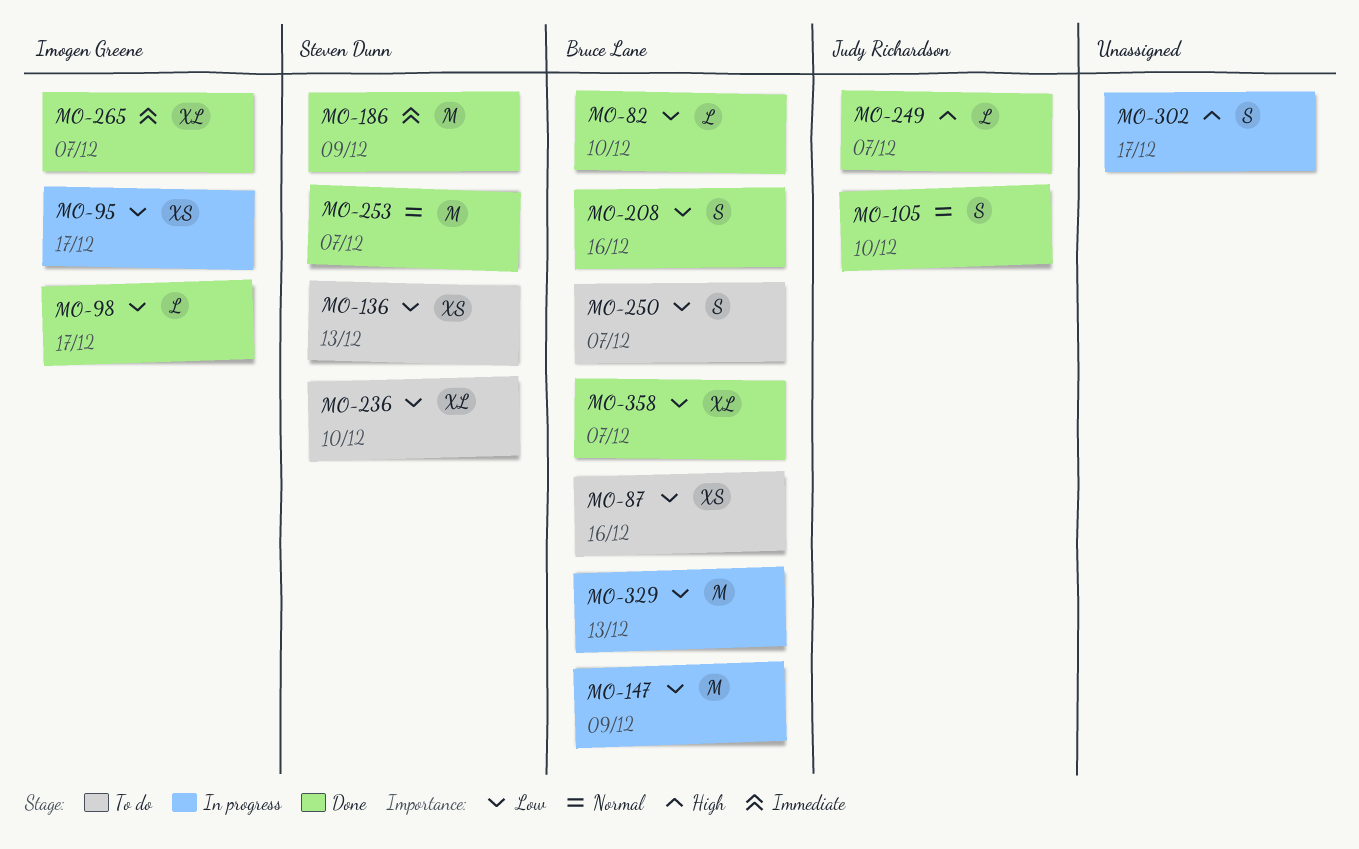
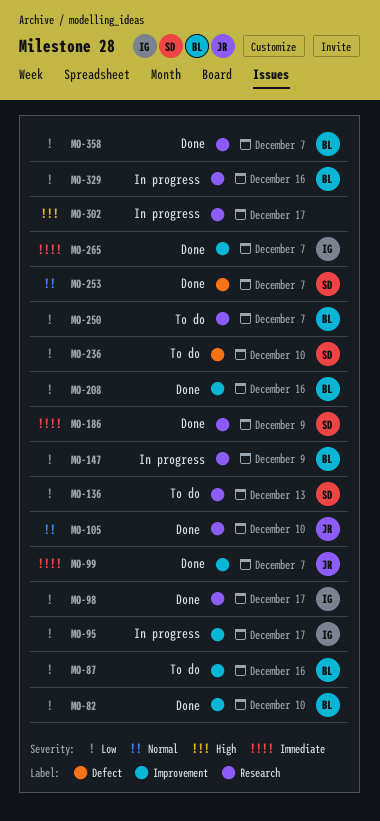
MO-99: none -> present
MO-249: present -> none
MO-329, due: Dec 13 -> Dec 16

